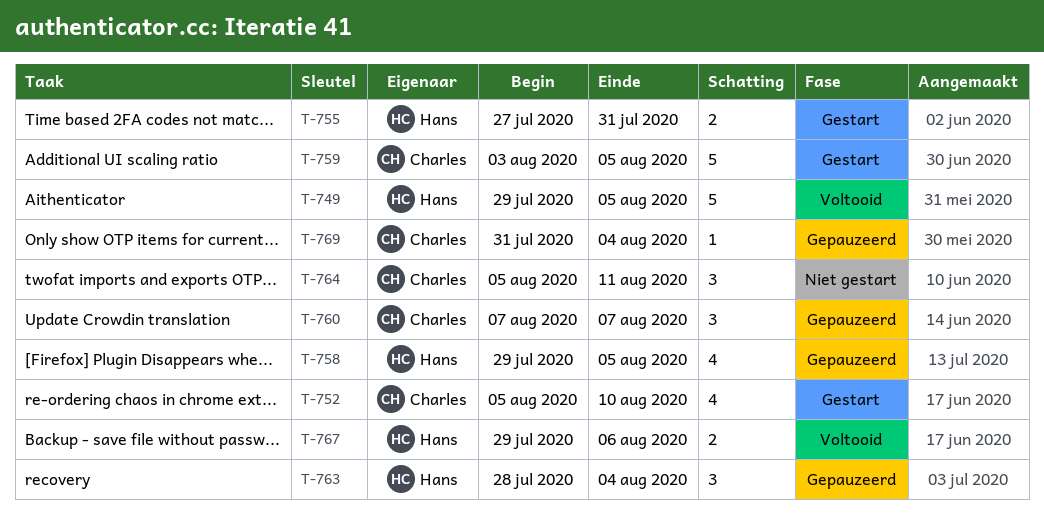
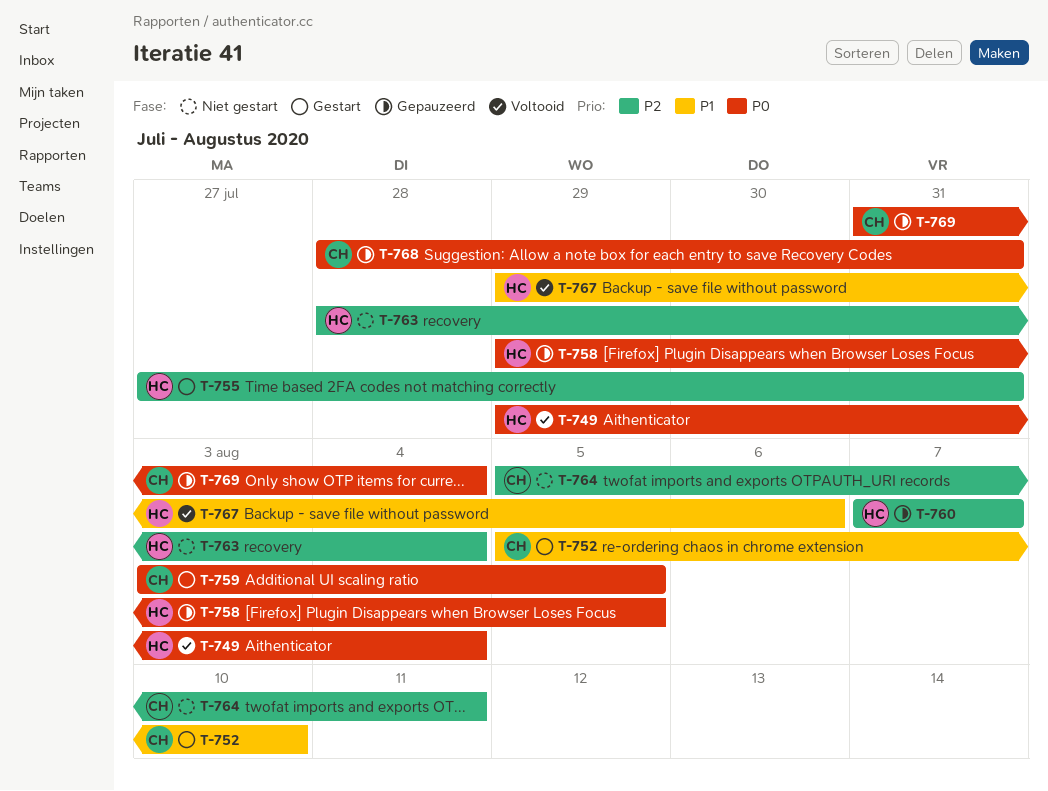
T-749, due: Aug 5 -> Aug 4
T-760, owner: Charles -> Hans
T-763, status: Gepauzeerd -> Niet gestart
T-768: none -> present

